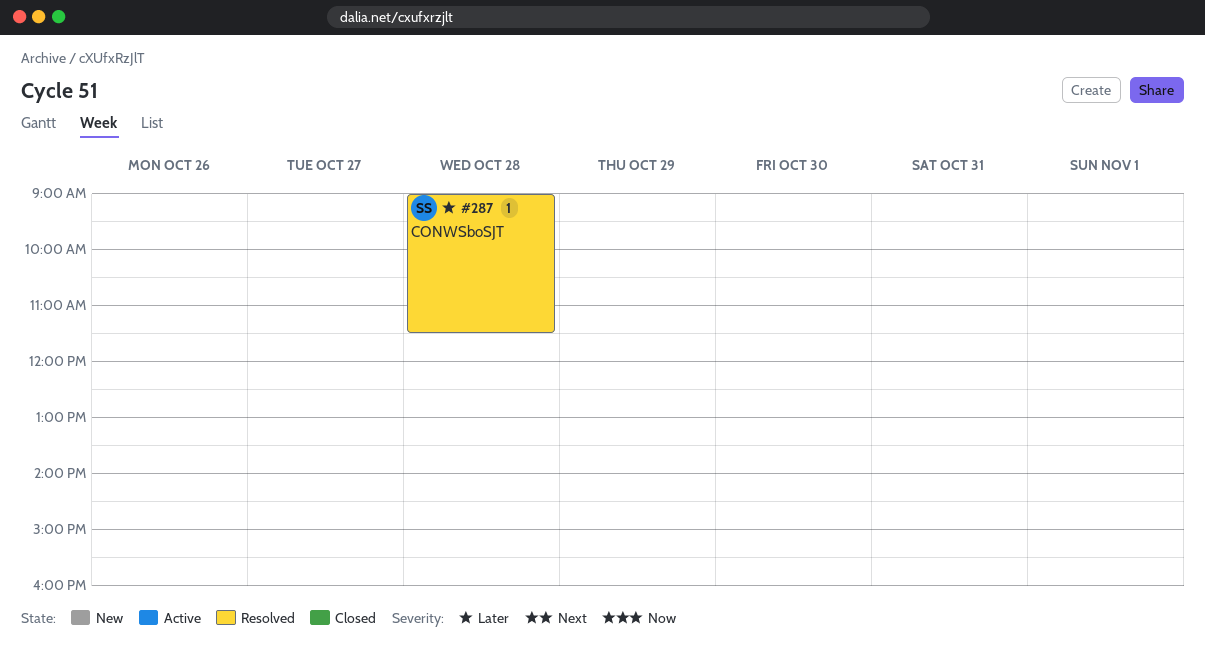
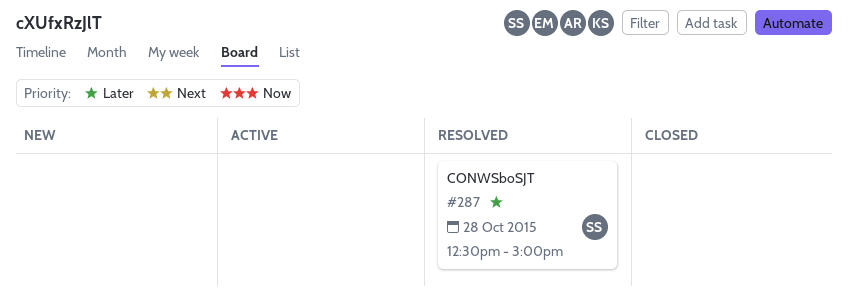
#287, begins: 09:00 -> 12:30
#287, ends: 11:30 -> 15:00

